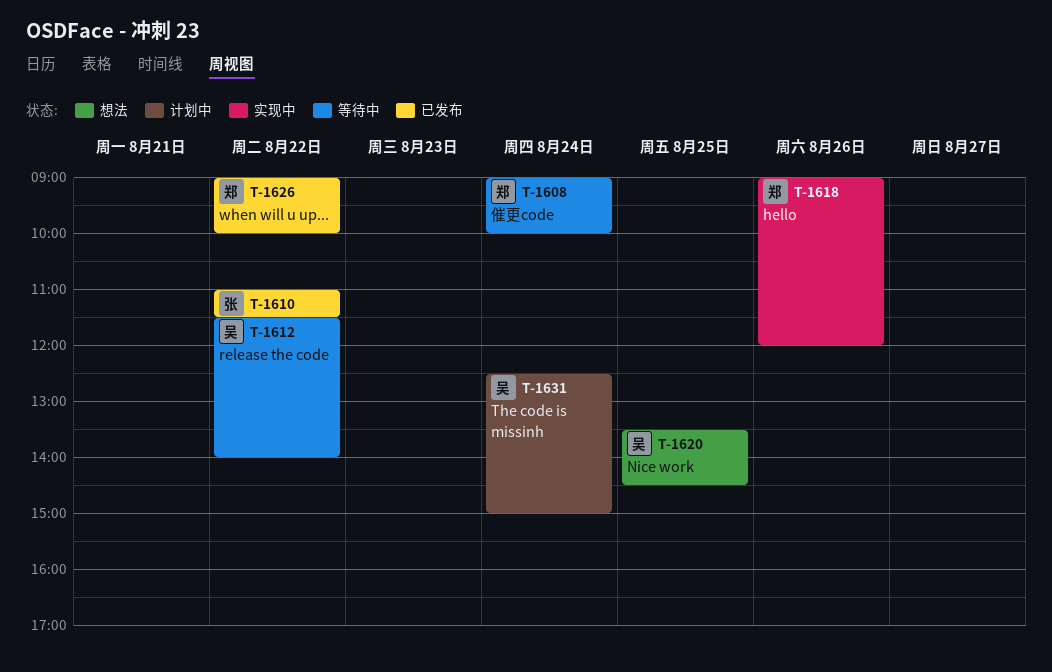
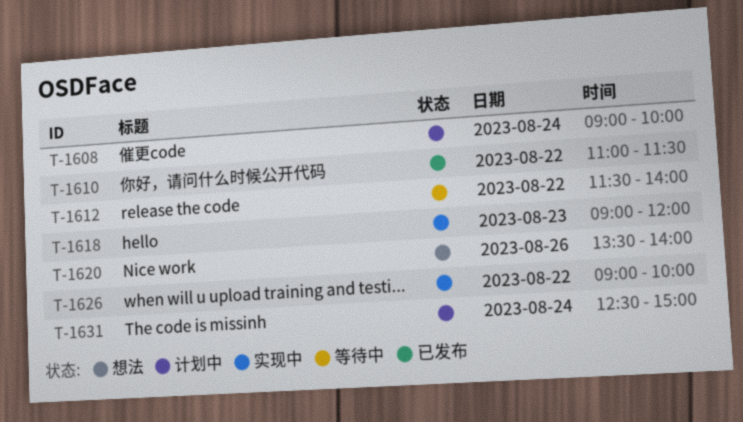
T-1608, status: 等待中 -> 计划中
T-1618, day: Aug 26 -> Aug 23
T-1620, day: Aug 25 -> Aug 26
T-1620, ends: 14:30 -> 14:00
T-1626, status: 已发布 -> 实现中

